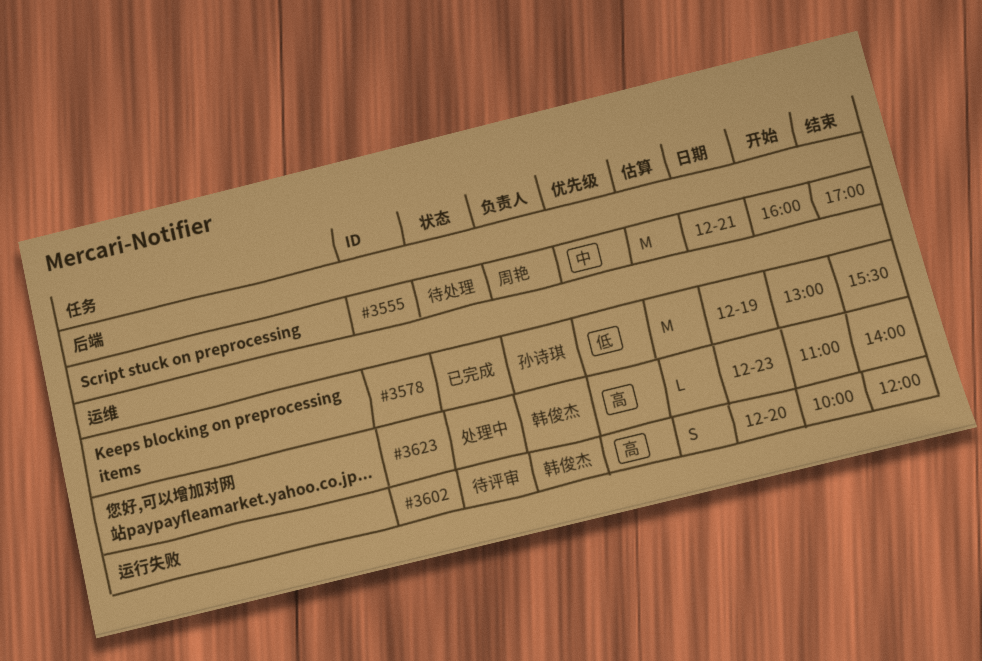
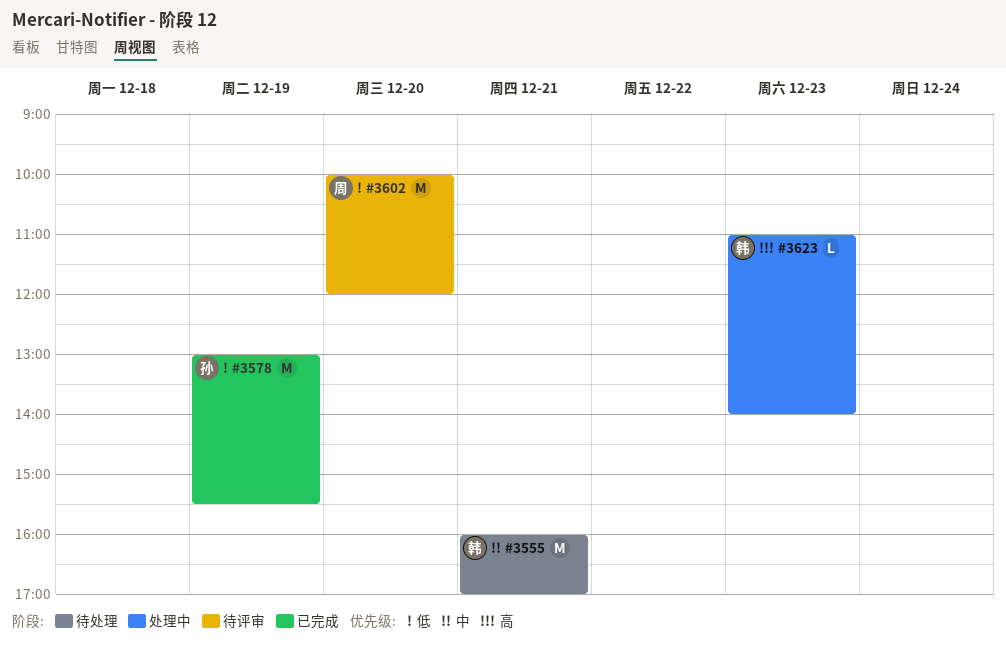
#3555, owner: 周艳 -> 韩俊杰
#3602, owner: 韩俊杰 -> 周艳
#3602, priority: 高 -> 低
#3602, estimate: S -> M

